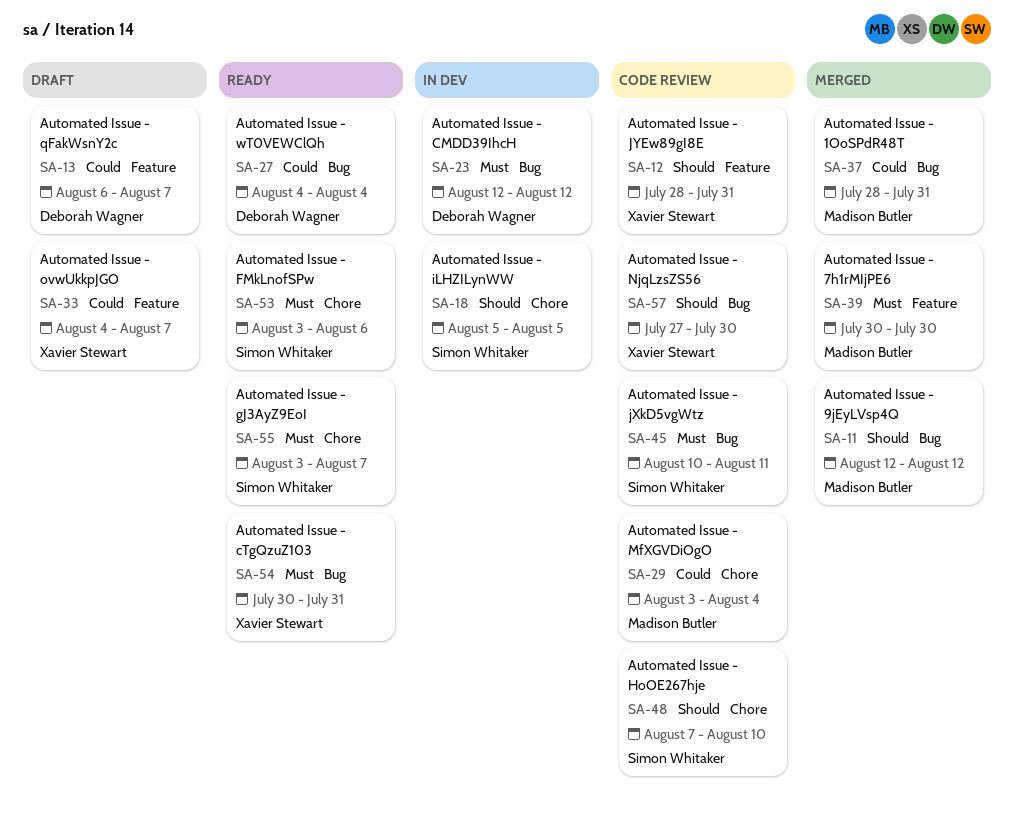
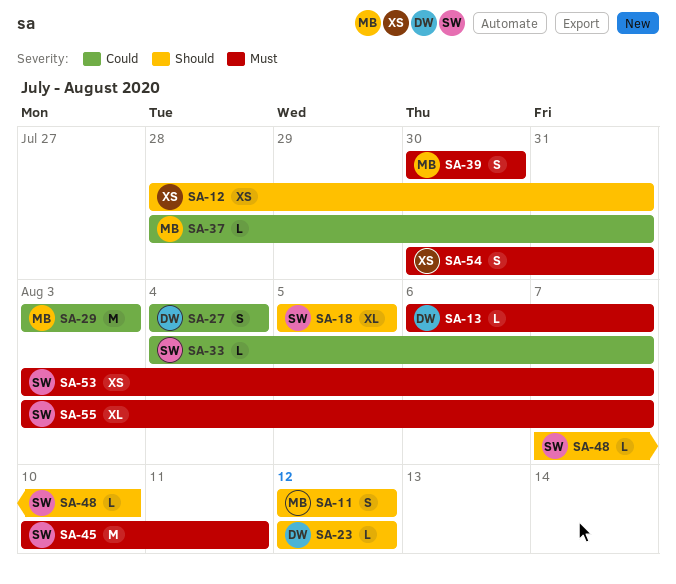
SA-13, priority: Could -> Must
SA-23, priority: Must -> Should
SA-29, due: Aug 4 -> Aug 3
SA-33, owner: Xavier Stewart -> Simon Whitaker
SA-53, due: Aug 6 -> Aug 7
SA-57: present -> none

